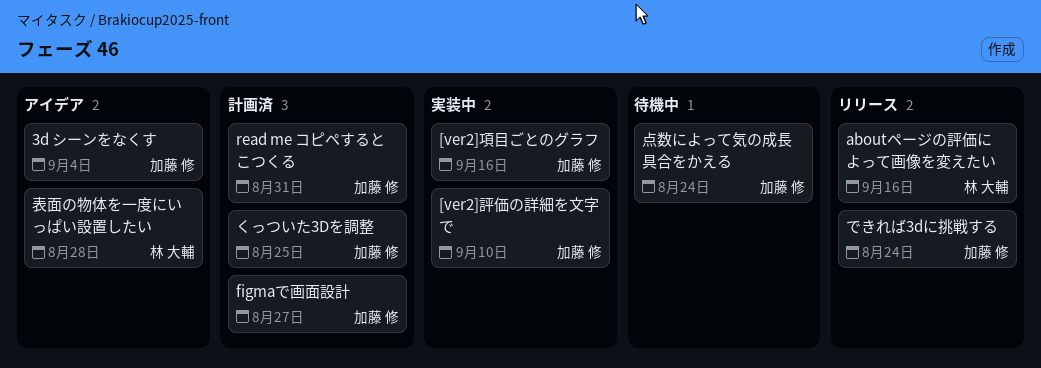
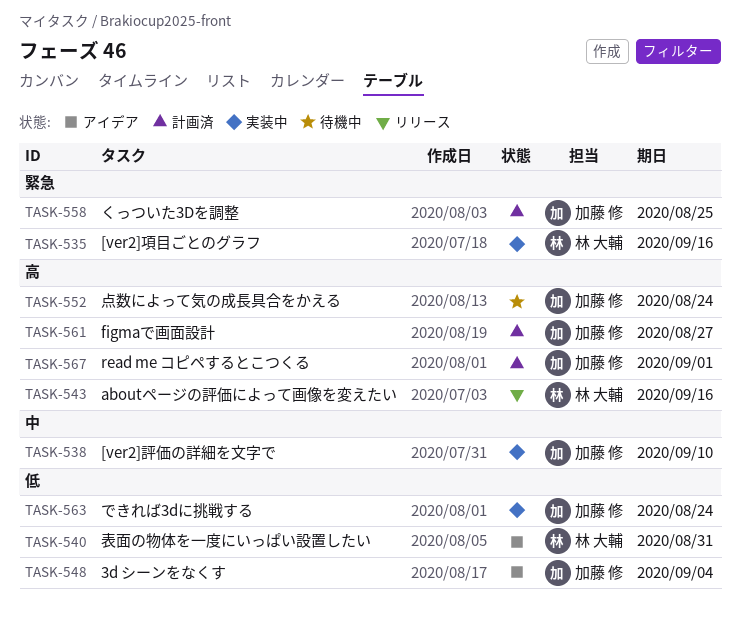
[ver2]項目ごとのグラフ, owner: 加藤 修 -> 林 大輔
read me コピペするとこつくる, due: Aug 31 -> Sep 1
できれば3dに挑戦する, status: リリース -> 実装中
表面の物体を一度にいっぱい設置したい, due: Aug 28 -> Aug 31

